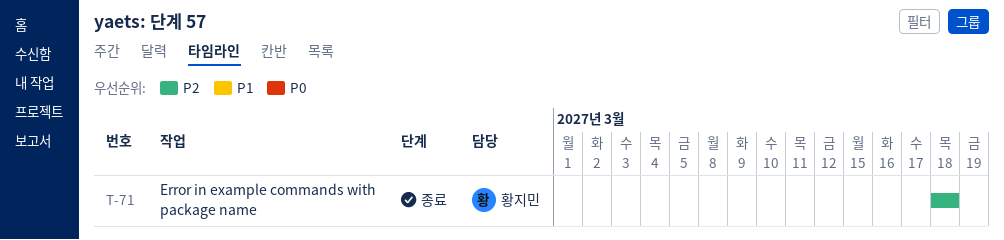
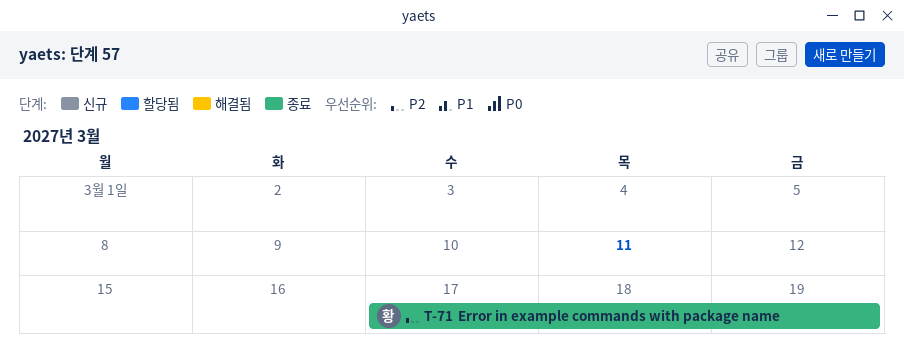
T-71, start: Mar 18 -> Mar 17
T-71, due: Mar 18 -> Mar 19

